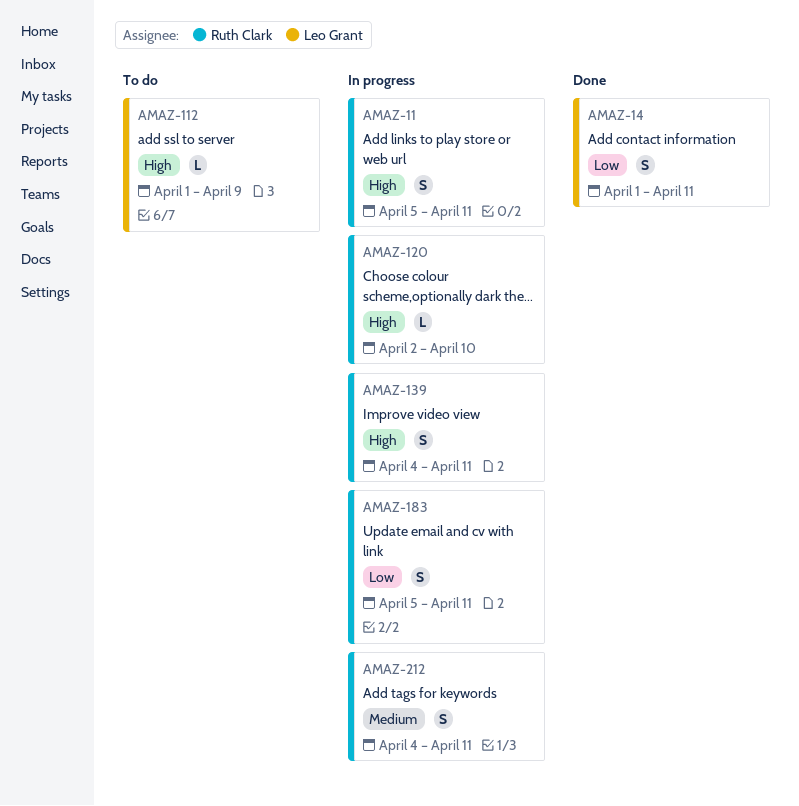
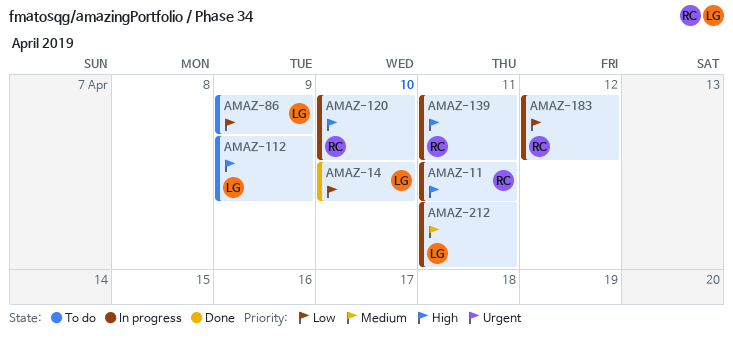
AMAZ-14, due: Apr 11 -> Apr 10
AMAZ-86: none -> present
AMAZ-183, due: Apr 11 -> Apr 12
AMAZ-212, owner: Ruth Clark -> Leo Grant

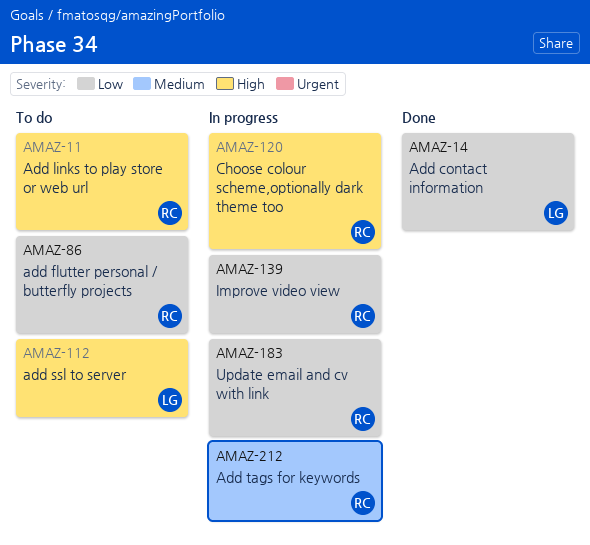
AMAZ-11, status: In progress -> To do
AMAZ-86, owner: LG -> RC
AMAZ-139, priority: High -> Low
AMAZ-212, owner: LG -> RC

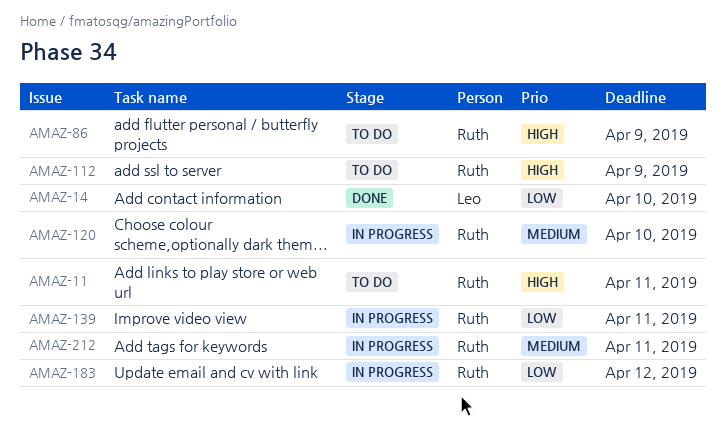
AMAZ-86, priority: Low -> High
AMAZ-112, owner: Leo -> Ruth
AMAZ-120, priority: High -> Medium

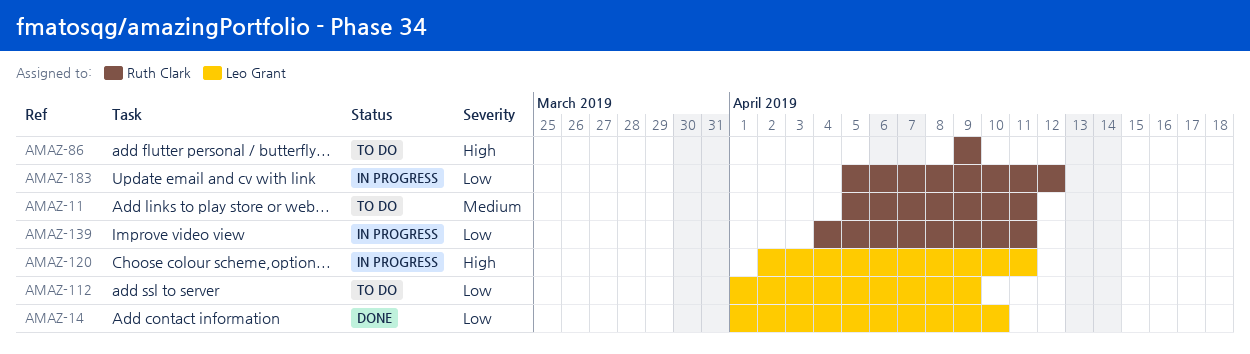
AMAZ-11, priority: High -> Medium
AMAZ-112, owner: Ruth Clark -> Leo Grant
AMAZ-112, priority: High -> Low
AMAZ-120, owner: Ruth Clark -> Leo Grant
AMAZ-120, priority: Medium -> High
AMAZ-120, due: Apr 10 -> Apr 11
AMAZ-212: present -> none

